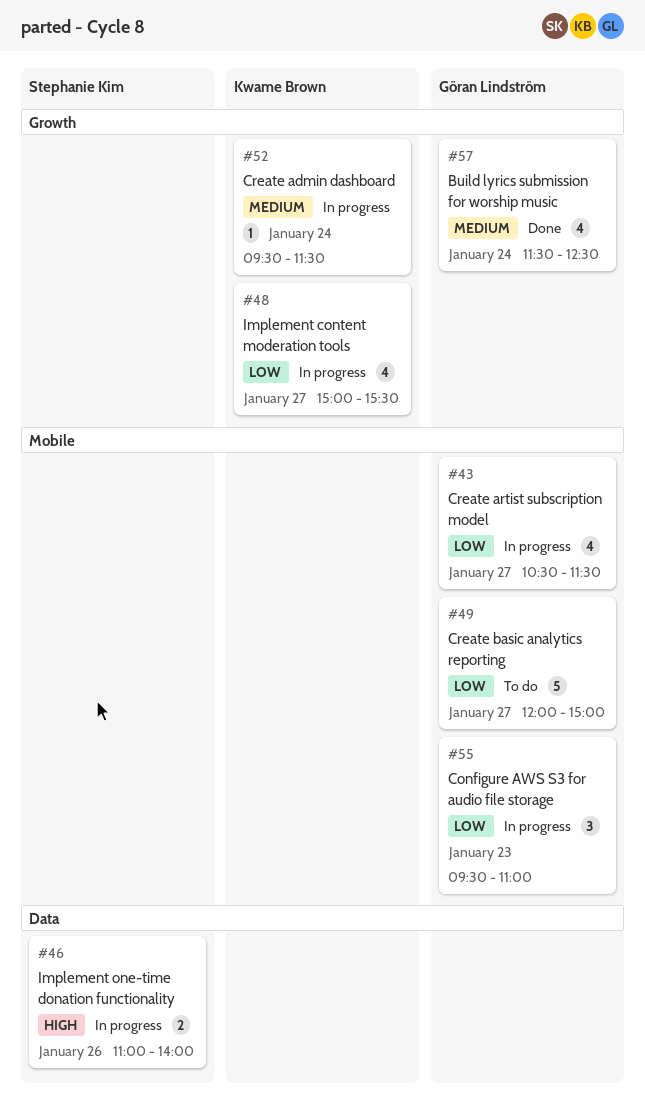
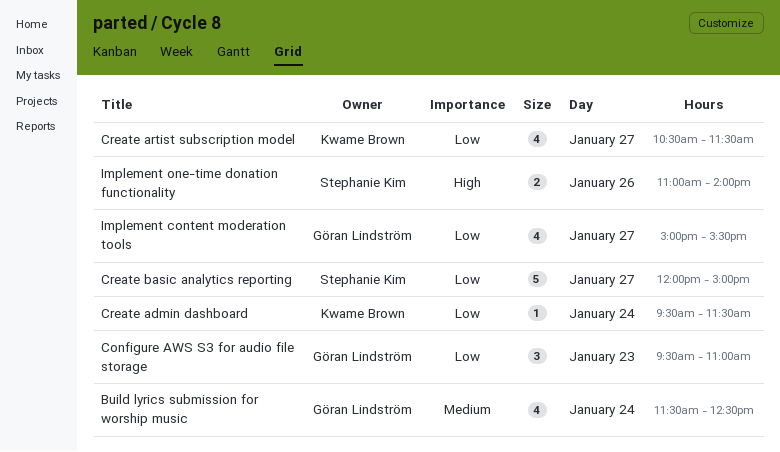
Create admin dashboard, priority: Medium -> Low
Create artist subscription model, owner: Göran Lindström -> Kwame Brown
Create basic analytics reporting, owner: Göran Lindström -> Stephanie Kim
Implement content moderation tools, owner: Kwame Brown -> Göran Lindström

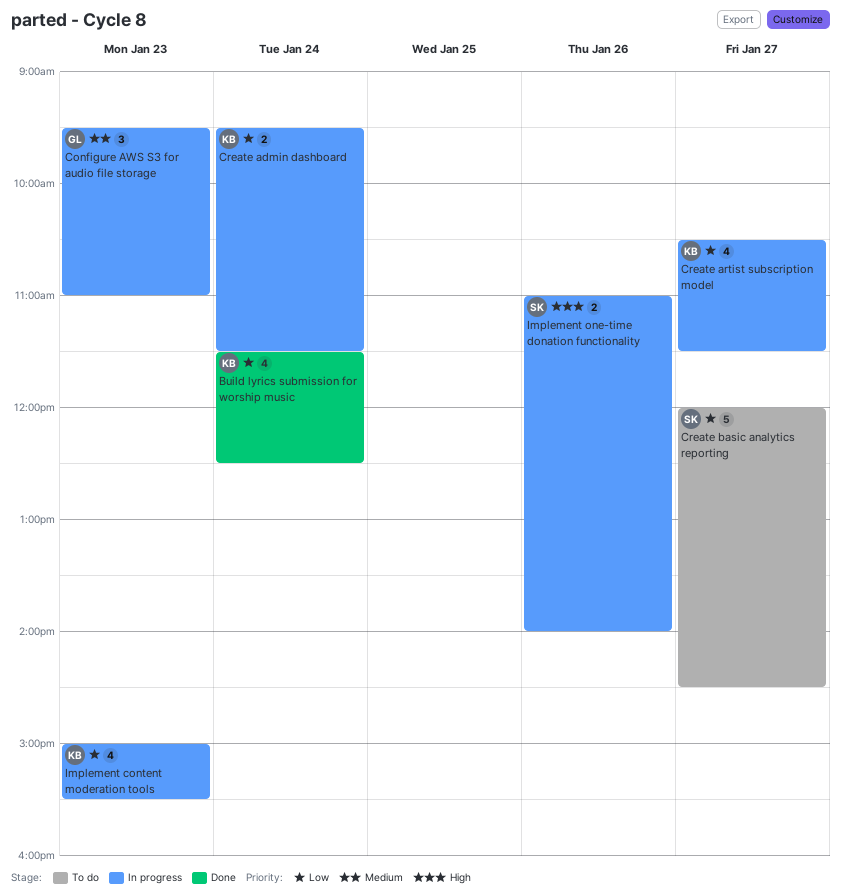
Build lyrics submission for worship music, owner: Göran Lindström -> Kwame Brown
Build lyrics submission for worship music, priority: Medium -> Low
Configure AWS S3 for audio file storage, priority: Low -> Medium
Create admin dashboard, estimate: 1 -> 2
Create basic analytics reporting, ends: 15:00 -> 14:30
Implement content moderation tools, owner: Göran Lindström -> Kwame Brown
Implement content moderation tools, day: Jan 27 -> Jan 23

